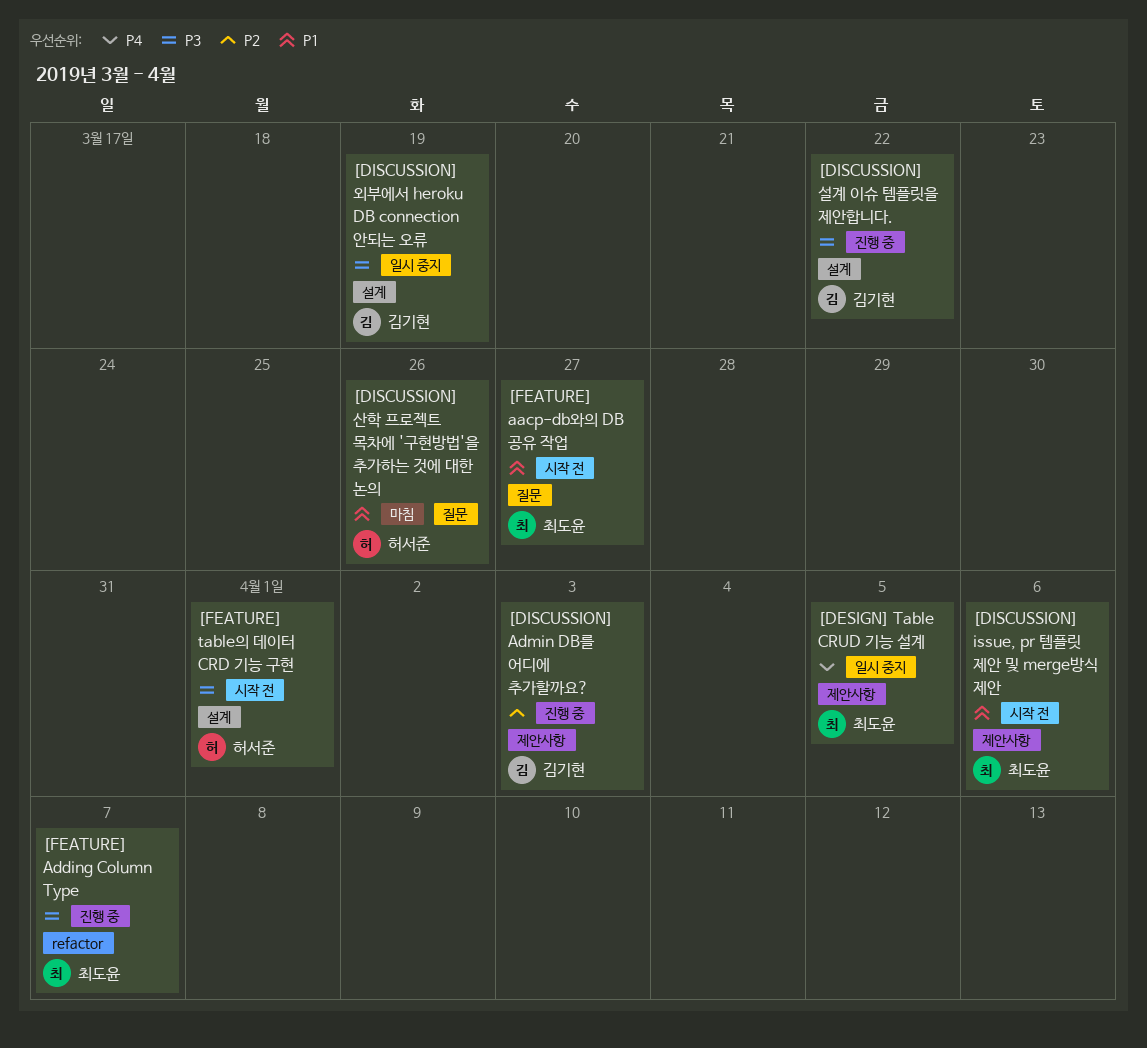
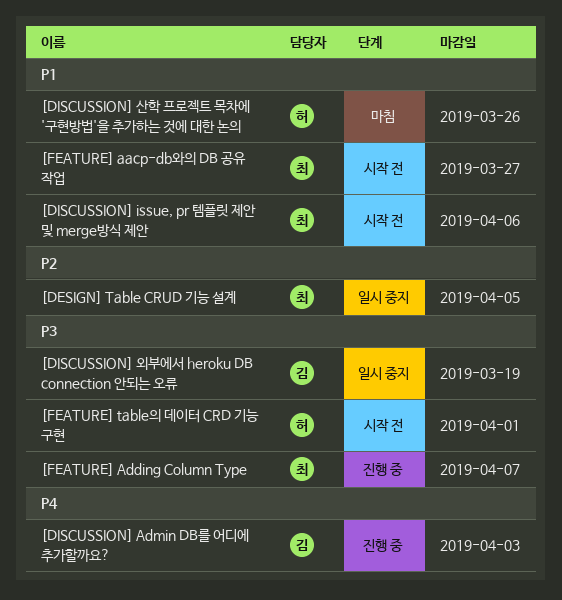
[DESIGN] Table CRUD 기능 설계, priority: P4 -> P2
[DISCUSSION] Admin DB를 어디에 추가할까요?, priority: P2 -> P4
[DISCUSSION] 설계 이슈 템플릿을 제안합니다.: present -> none

